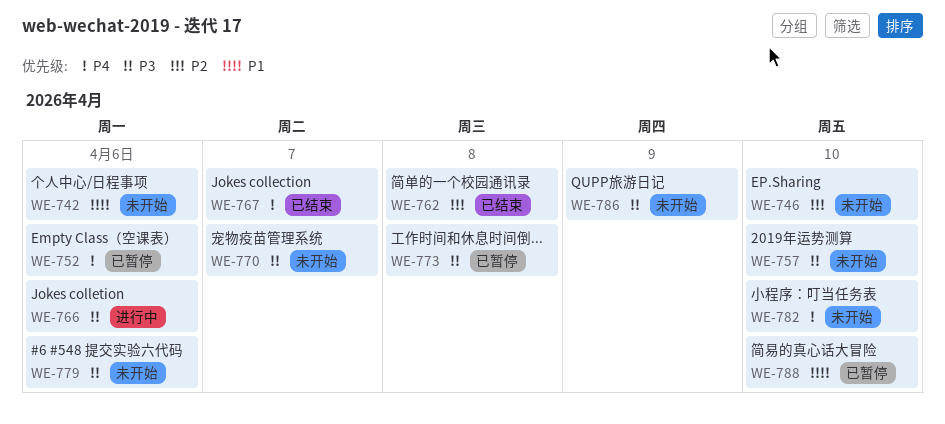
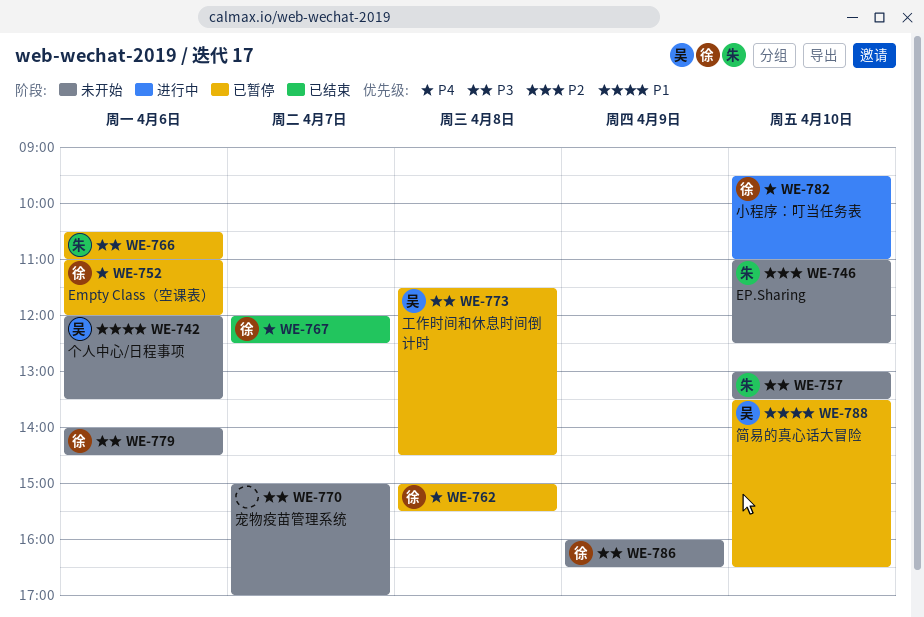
WE-762, status: 已结束 -> 已暂停
WE-762, priority: P2 -> P4
WE-766, status: 进行中 -> 已暂停
WE-782, status: 未开始 -> 进行中

